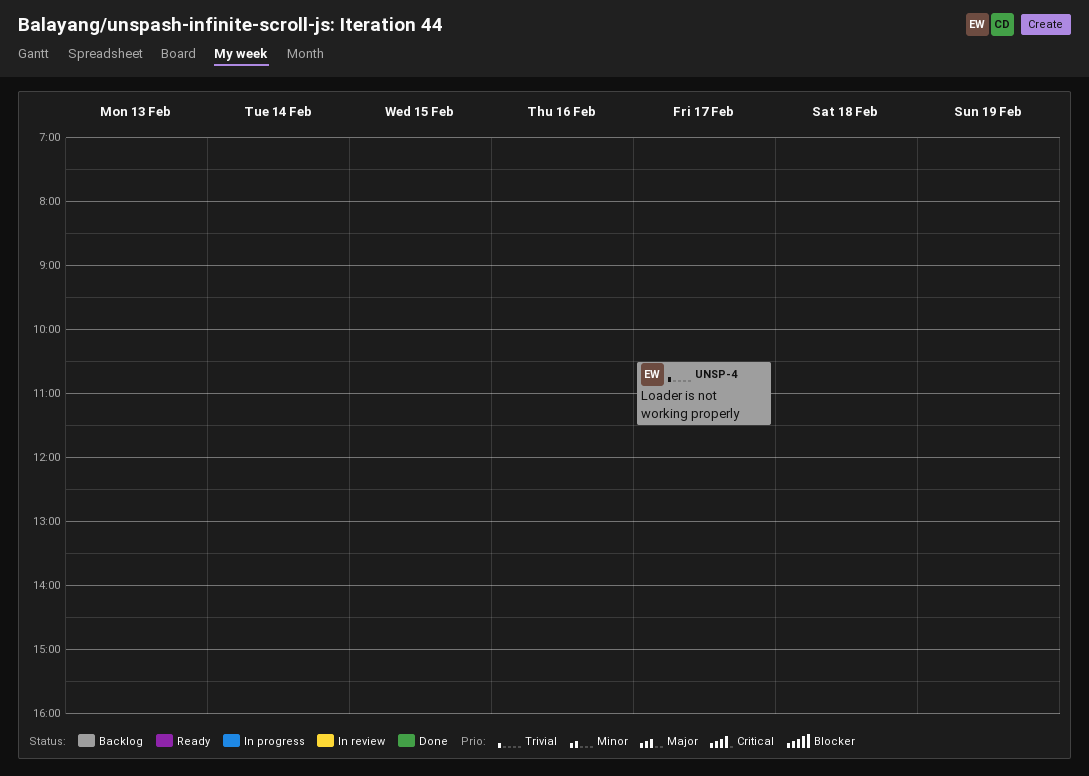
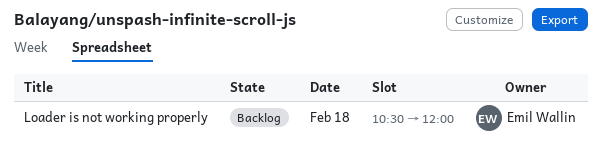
Loader is not working properly, day: Feb 17 -> Feb 18
Loader is not working properly, ends: 11:30 -> 12:00

